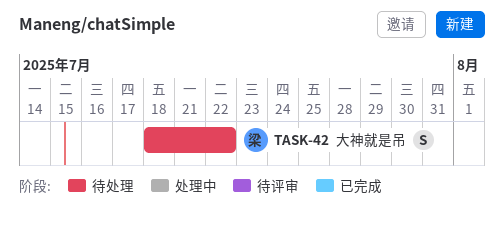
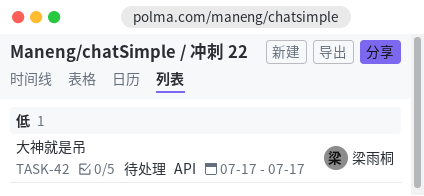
TASK-42, start: Jul 18 -> Jul 17
TASK-42, due: Jul 22 -> Jul 17

